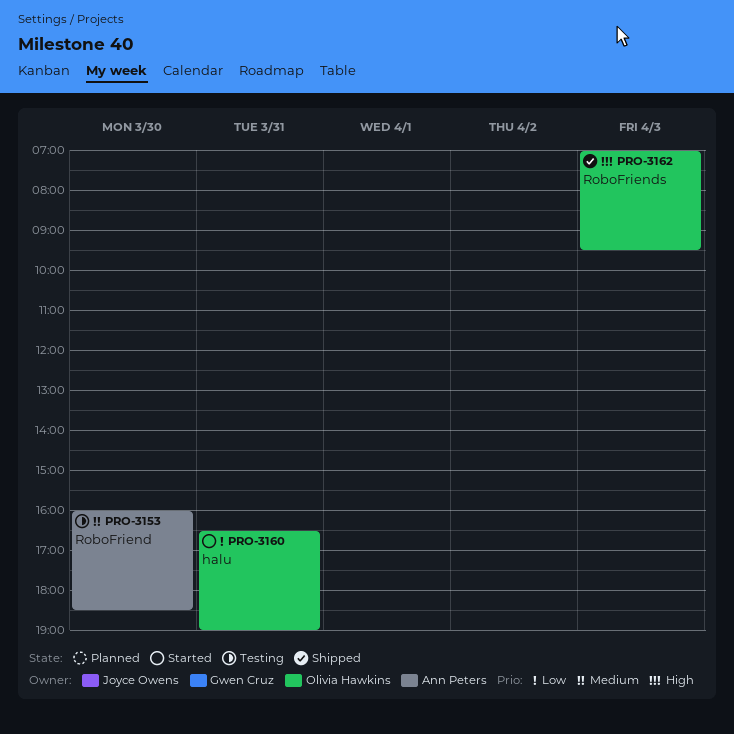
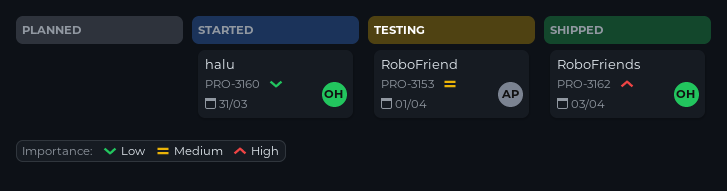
PRO-3153, day: Mar 30 -> Apr 1

